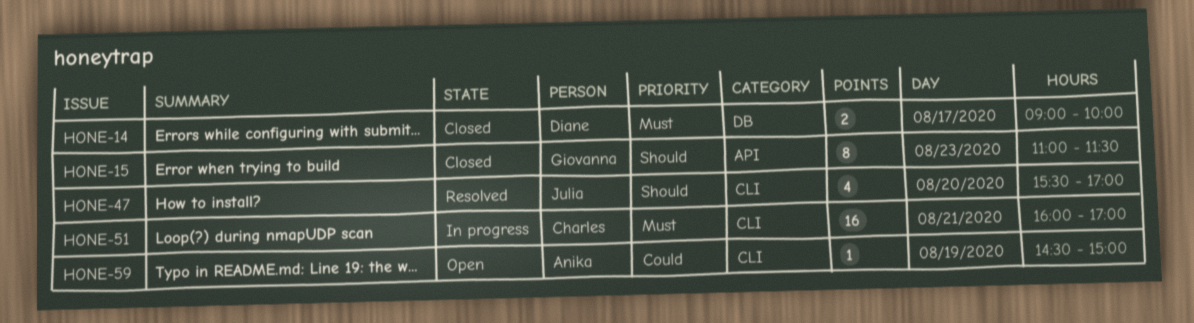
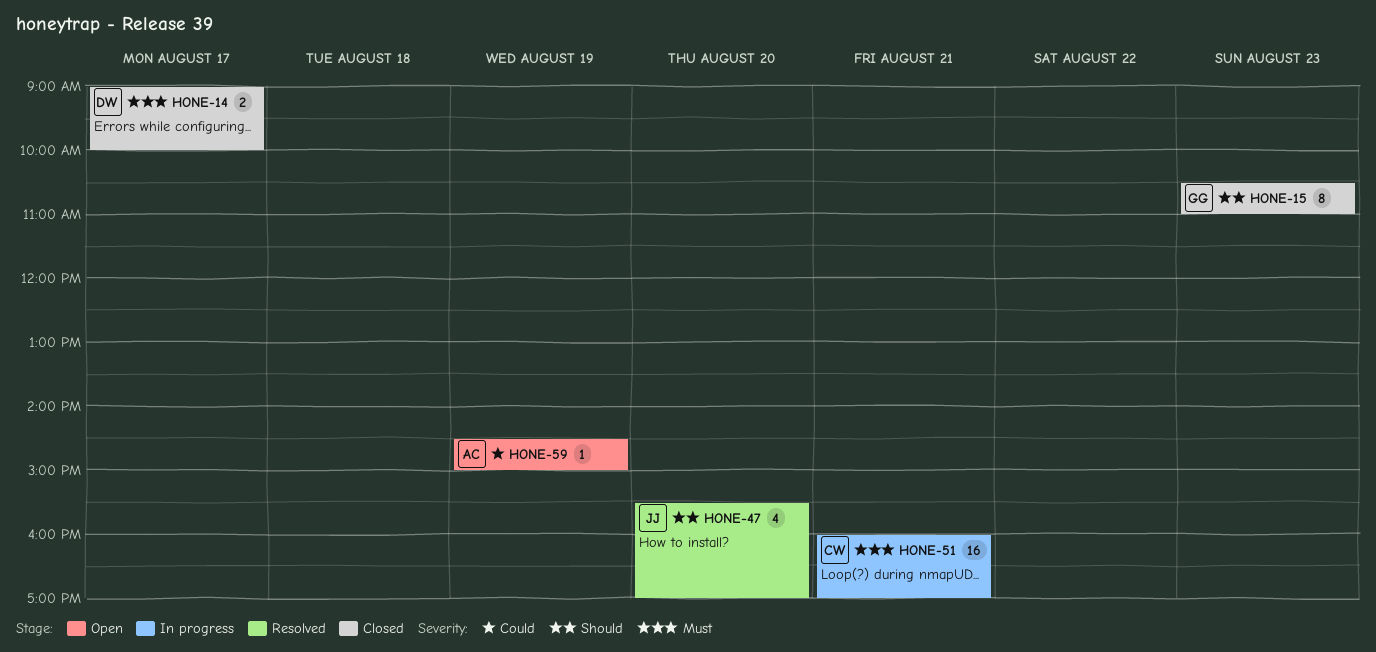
HONE-15, begins: 11:00 -> 10:30
HONE-15, ends: 11:30 -> 11:00

